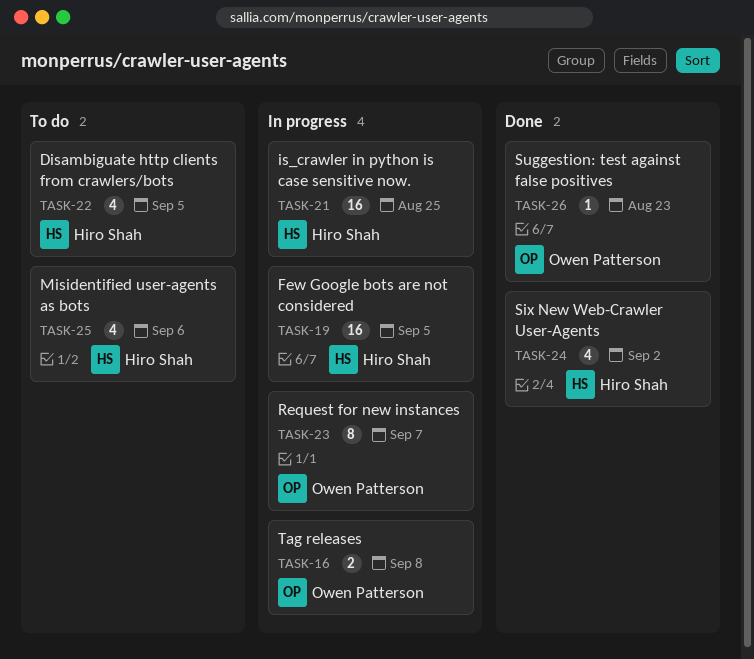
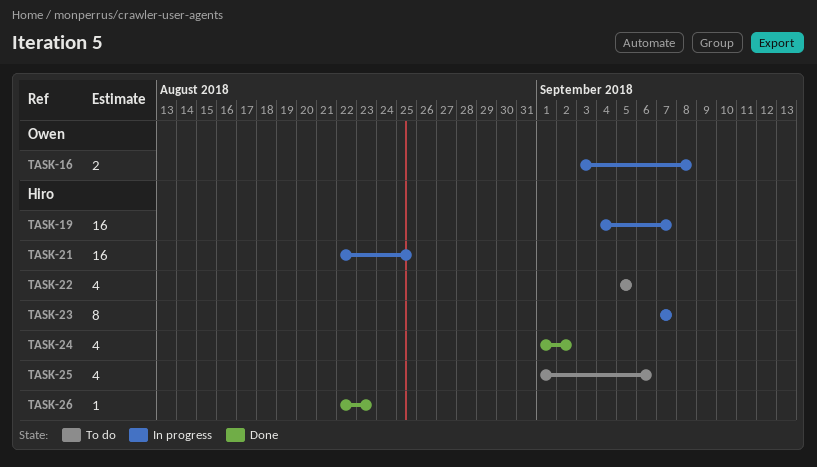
TASK-19, due: Sep 5 -> Sep 7
TASK-23, owner: Owen Patterson -> Hiro Shah
TASK-26, owner: Owen Patterson -> Hiro Shah

